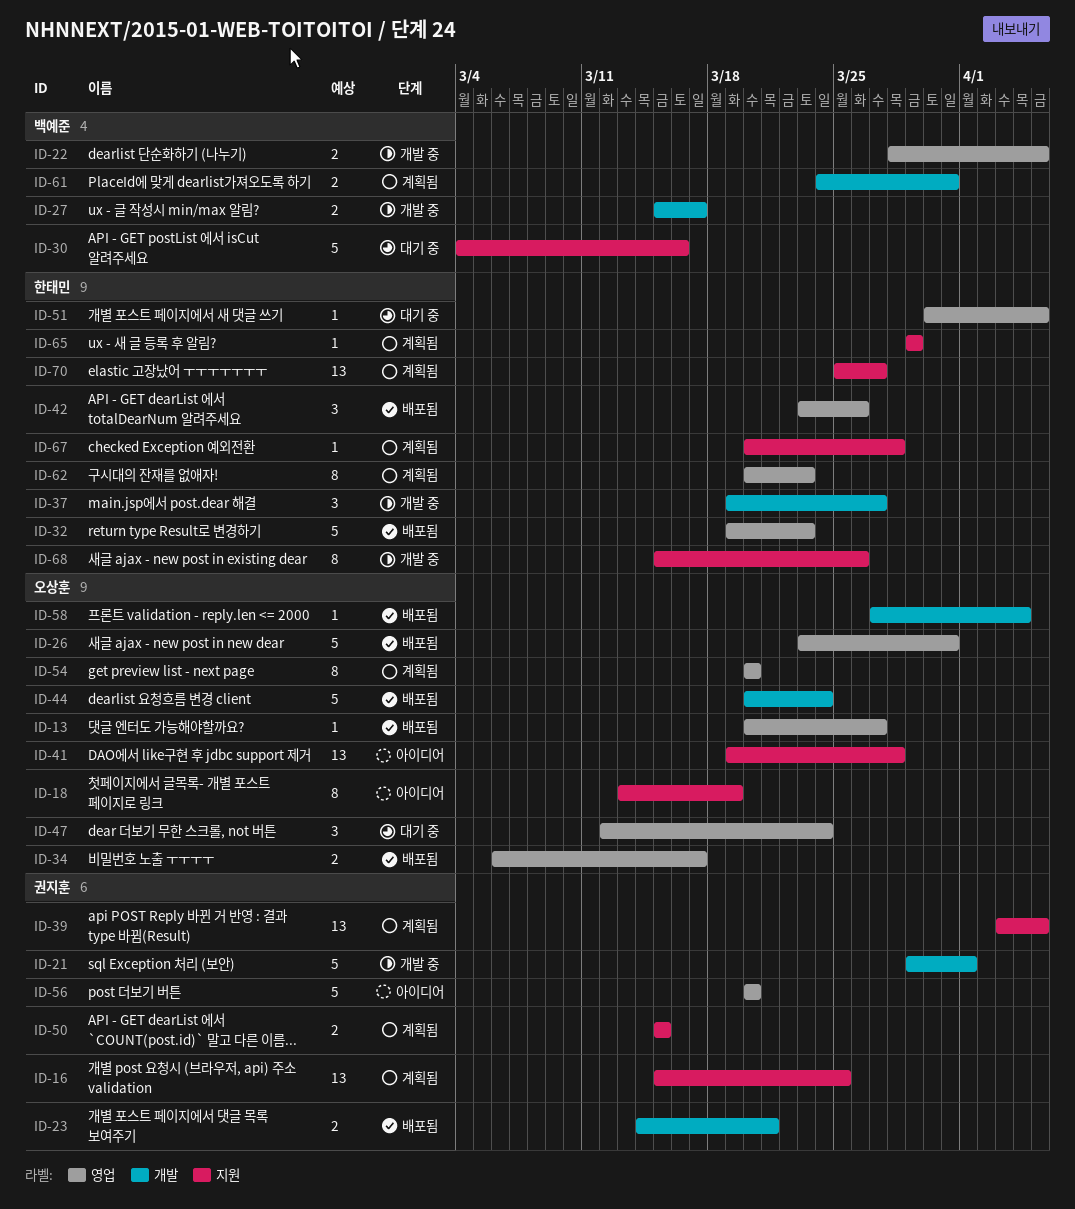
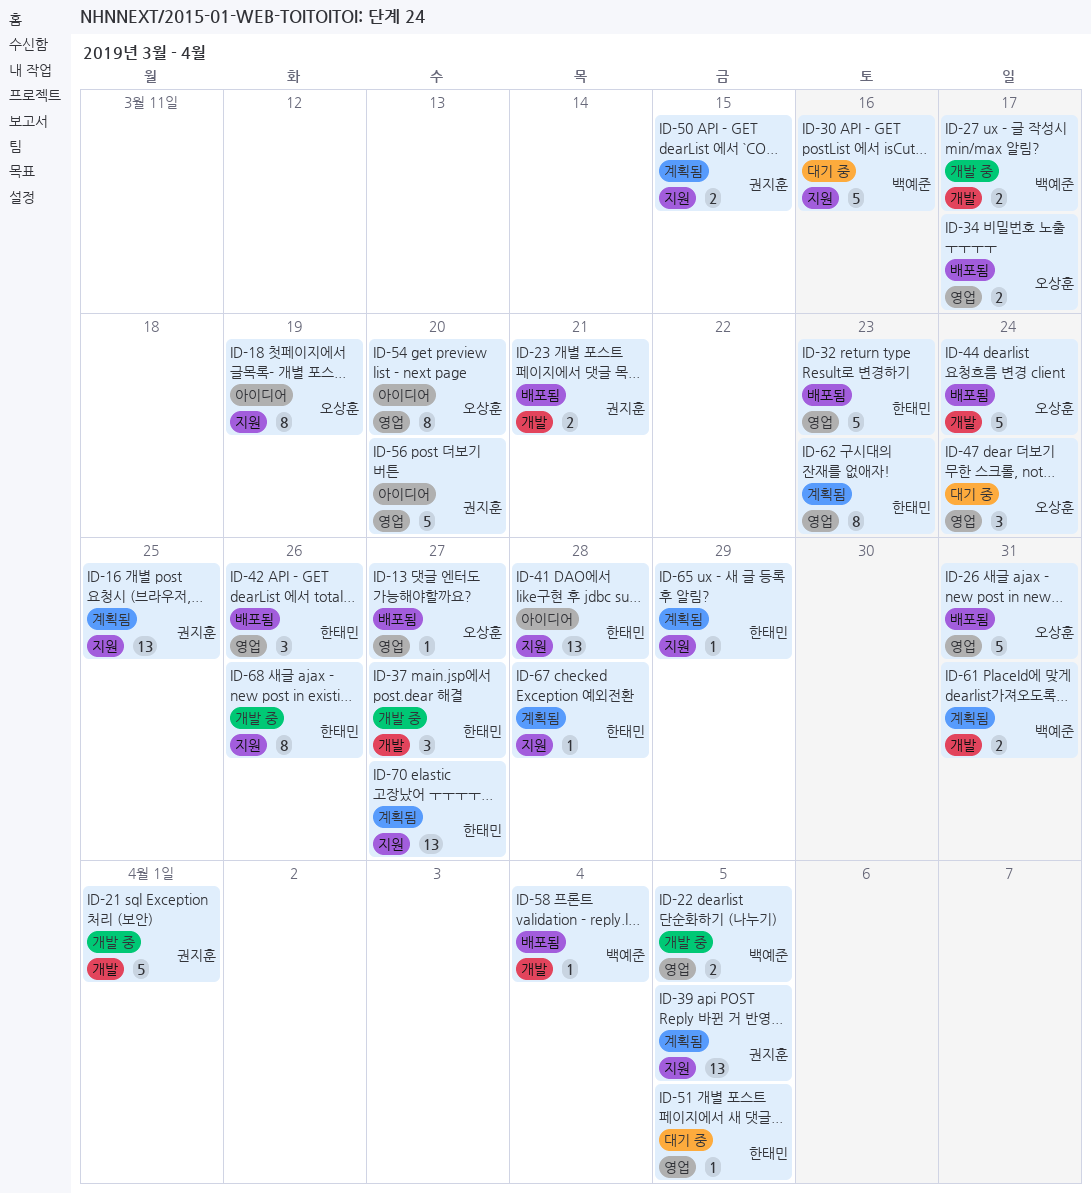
ID-41, owner: 오상훈 -> 한태민
ID-54, status: 계획됨 -> 아이디어
ID-58, owner: 오상훈 -> 백예준

